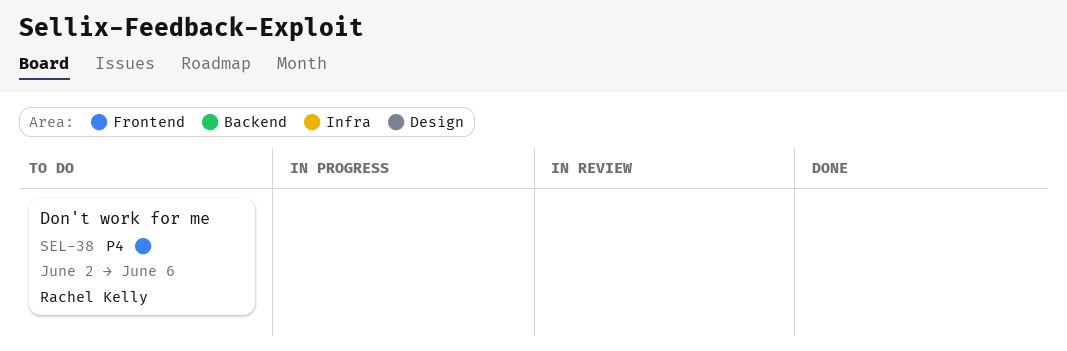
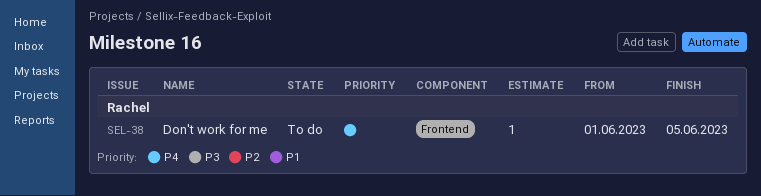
SEL-38, start: Jun 2 -> Jun 1
SEL-38, due: Jun 6 -> Jun 5

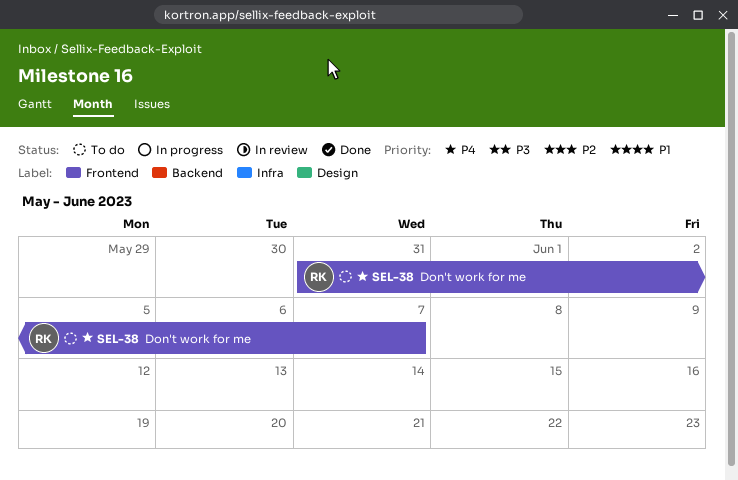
SEL-38, start: Jun 1 -> May 31
SEL-38, due: Jun 5 -> Jun 7

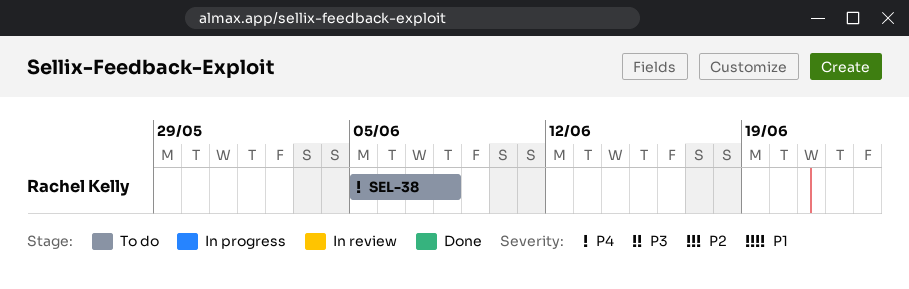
SEL-38, start: May 31 -> Jun 5
SEL-38, due: Jun 7 -> Jun 8

